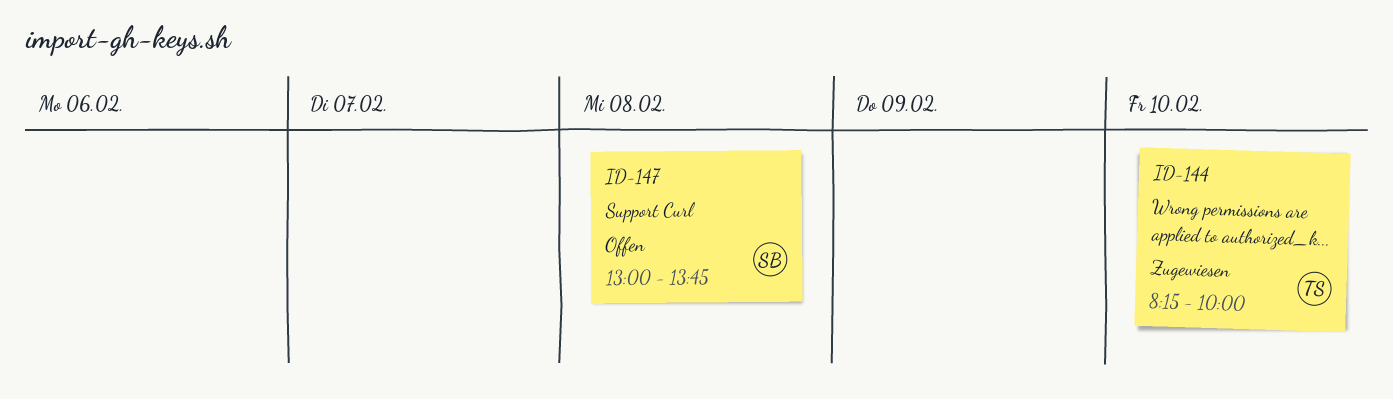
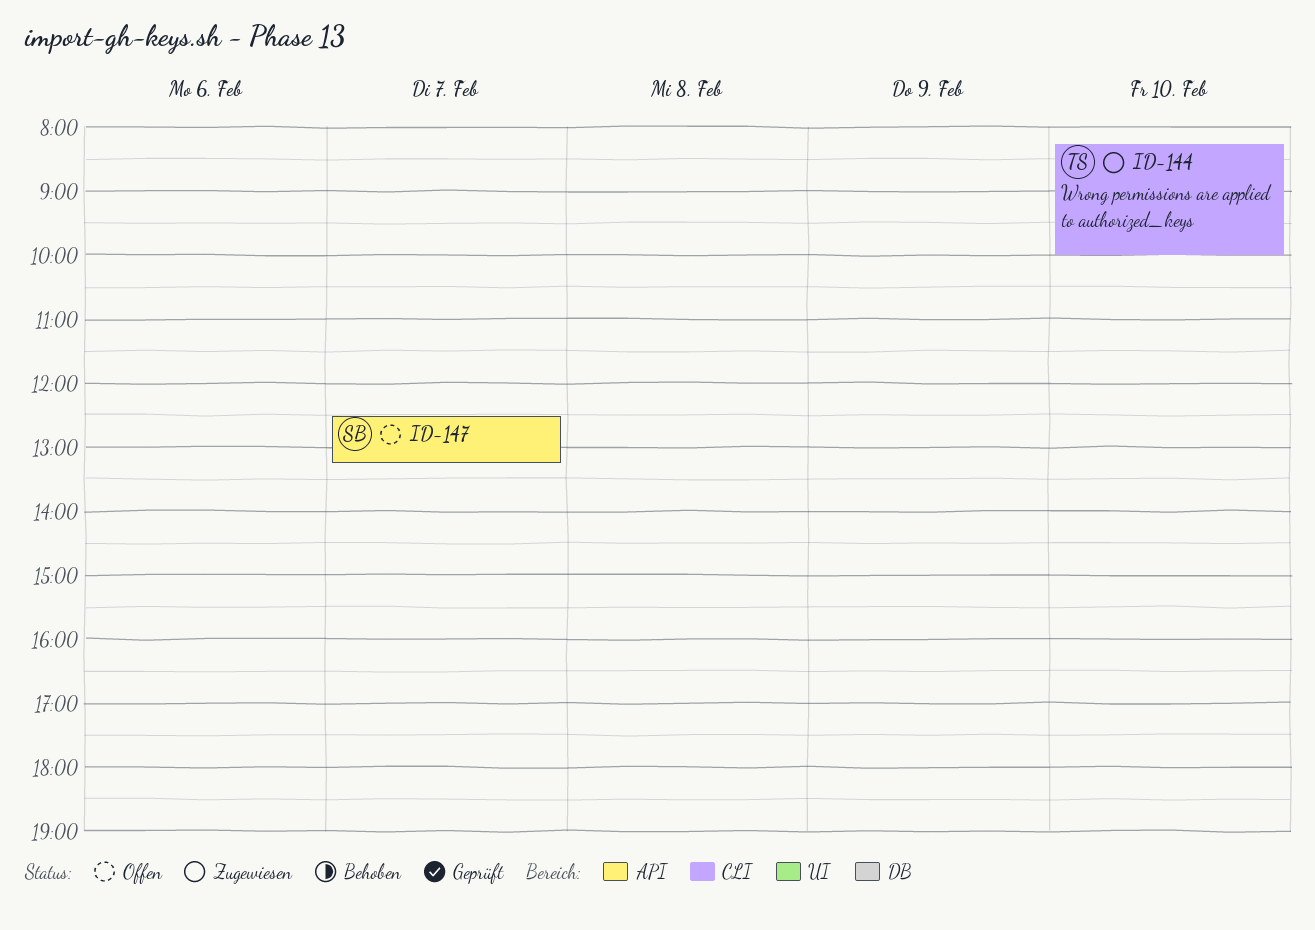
ID-147, day: Feb 8 -> Feb 7
ID-147, begins: 13:00 -> 12:30
ID-147, ends: 13:45 -> 13:15

